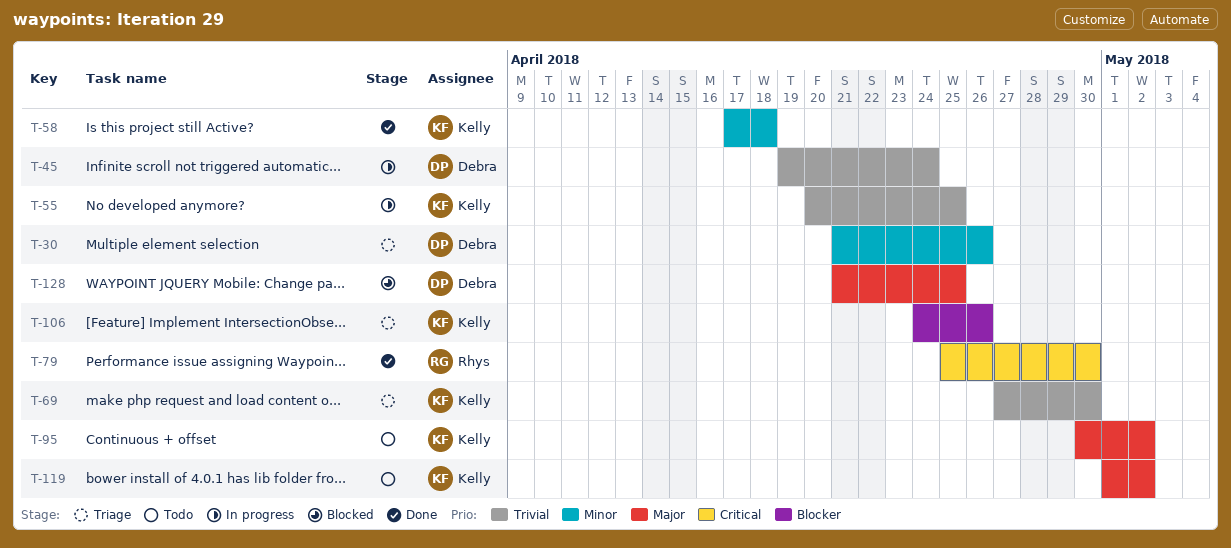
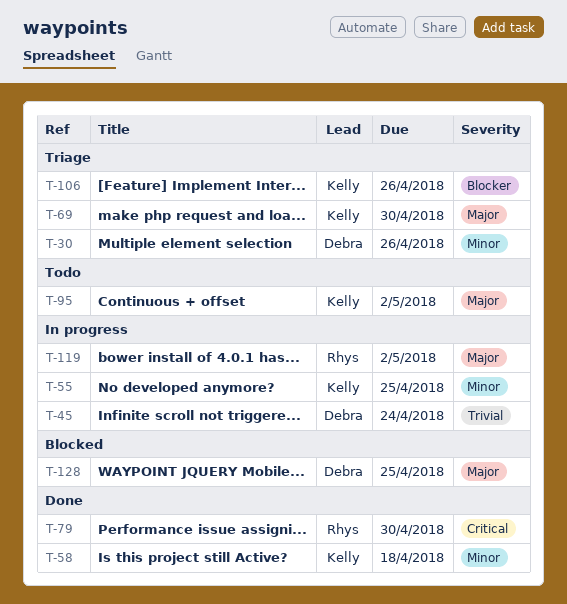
T-55, priority: Trivial -> Minor
T-69, priority: Trivial -> Major
T-119, status: Todo -> In progress
T-119, owner: Kelly -> Rhys

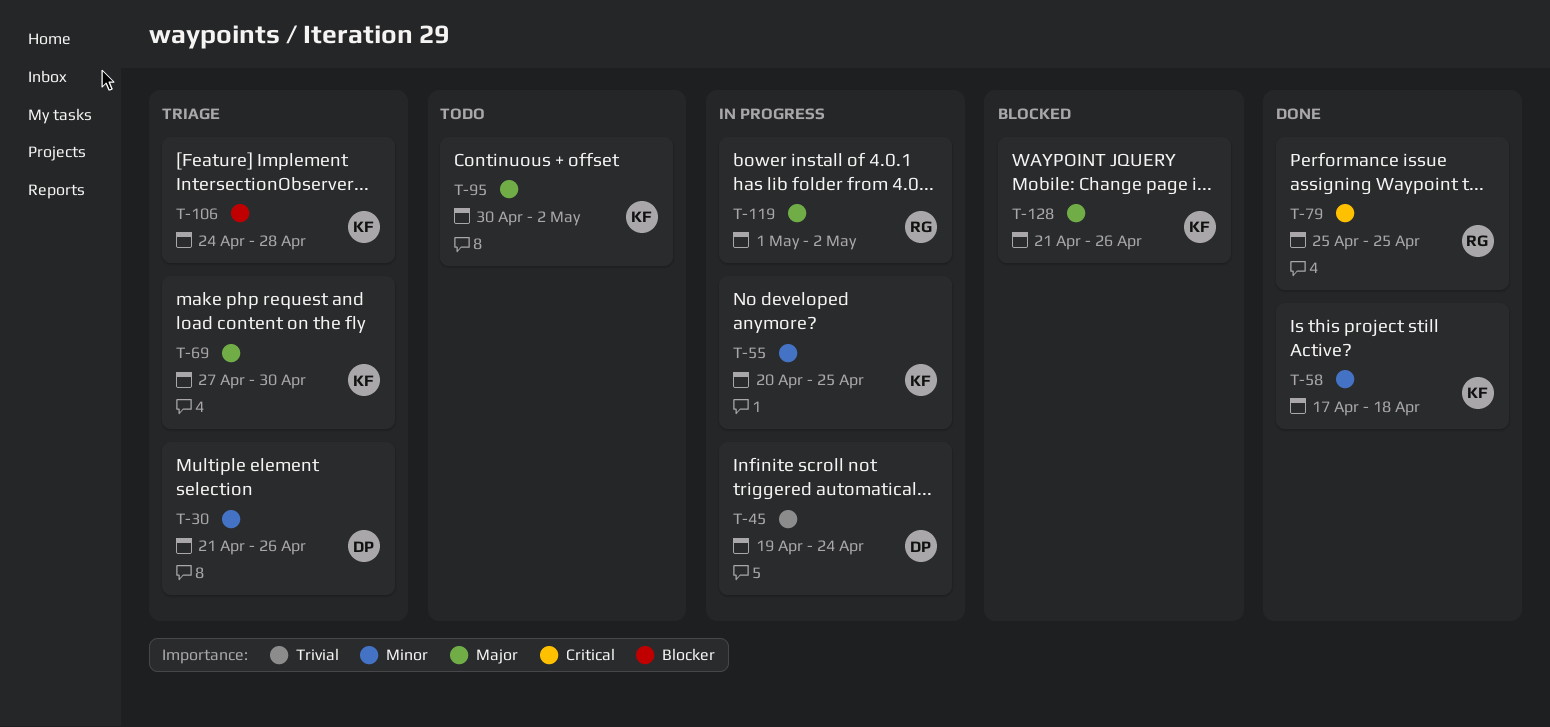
T-79, due: Apr 30 -> Apr 25
T-106, due: Apr 26 -> Apr 28
T-128, owner: Debra -> Kelly
T-128, due: Apr 25 -> Apr 26

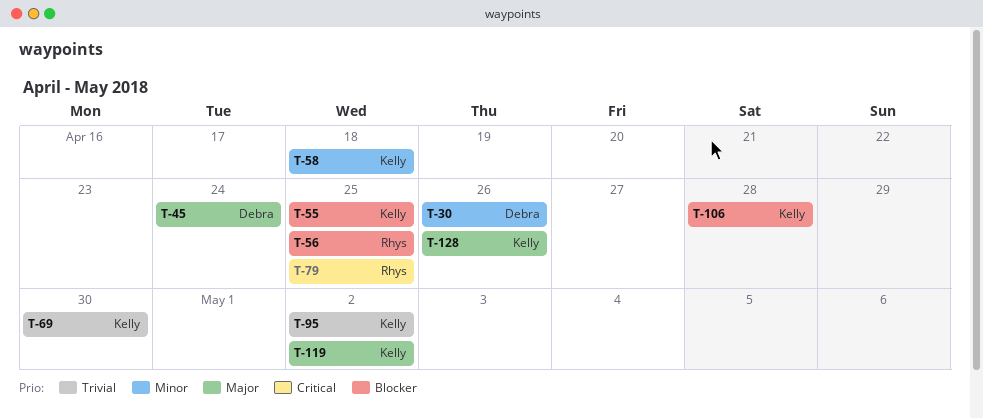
T-45, priority: Trivial -> Major
T-55, priority: Minor -> Blocker
T-56: none -> present
T-69, priority: Major -> Trivial
T-95, priority: Major -> Trivial
T-119, owner: Rhys -> Kelly

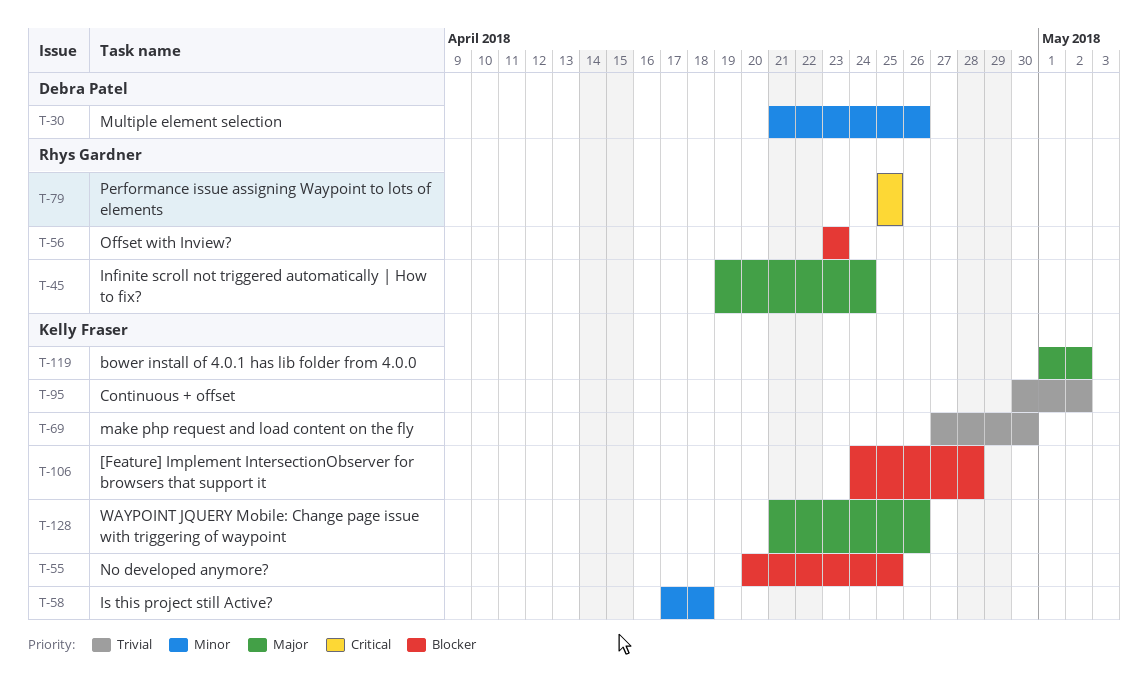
T-45, owner: Debra Patel -> Rhys Gardner
T-56, due: Apr 25 -> Apr 23

